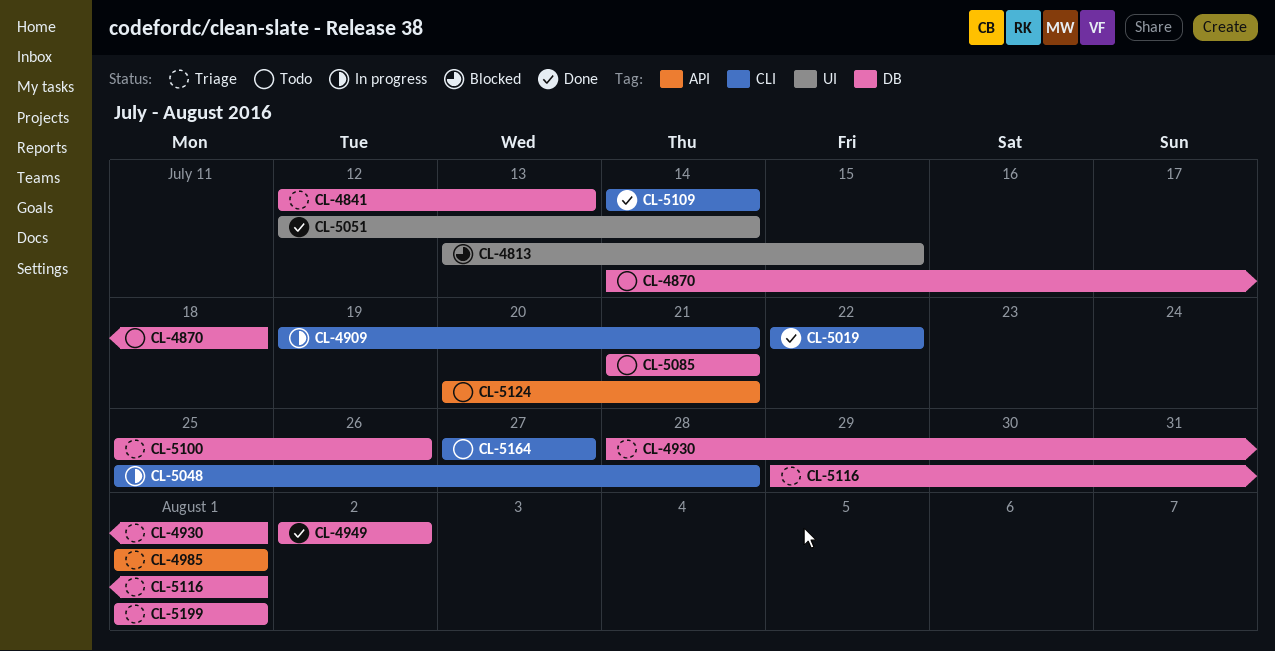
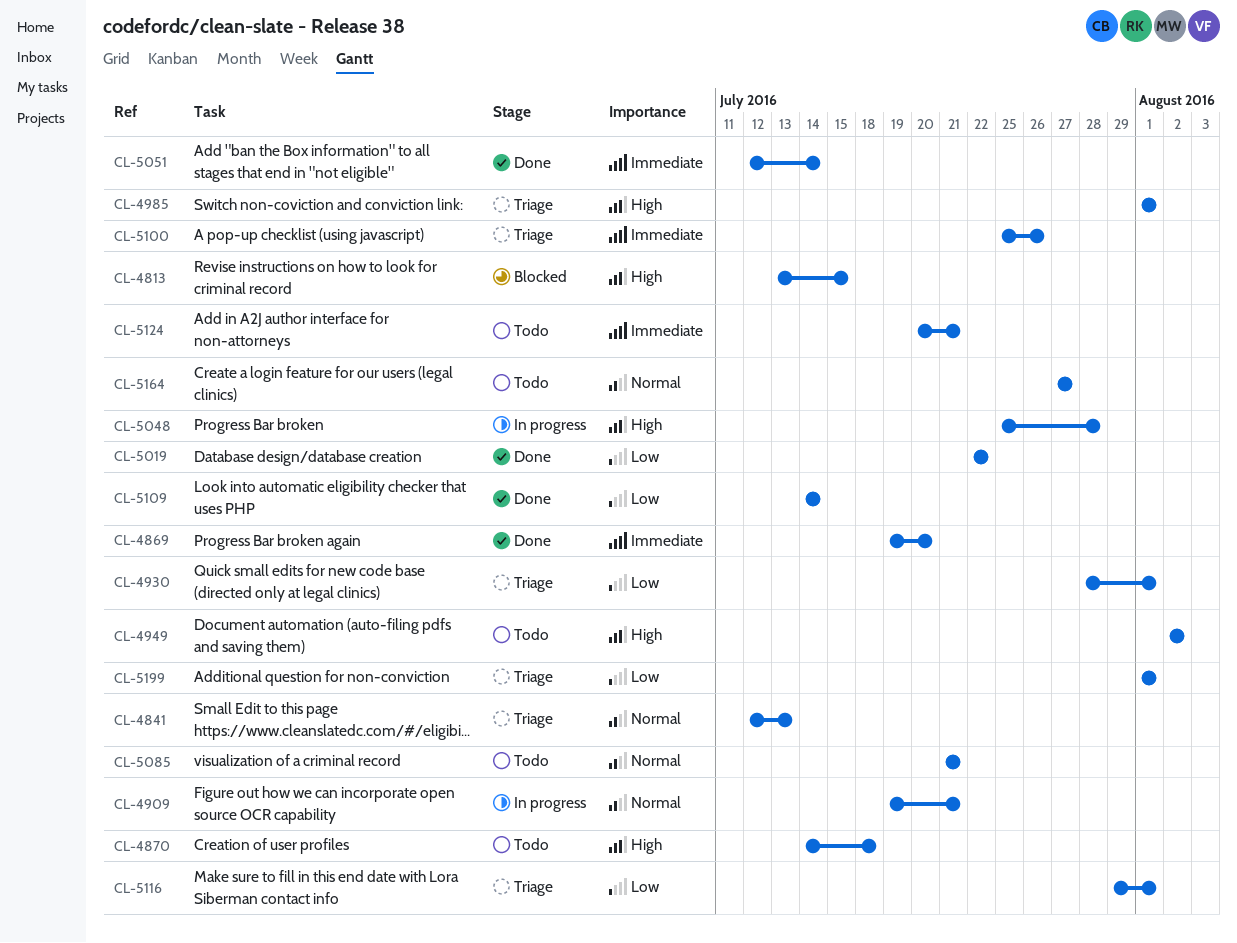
CL-4869: none -> present
CL-4949, status: Done -> Todo

